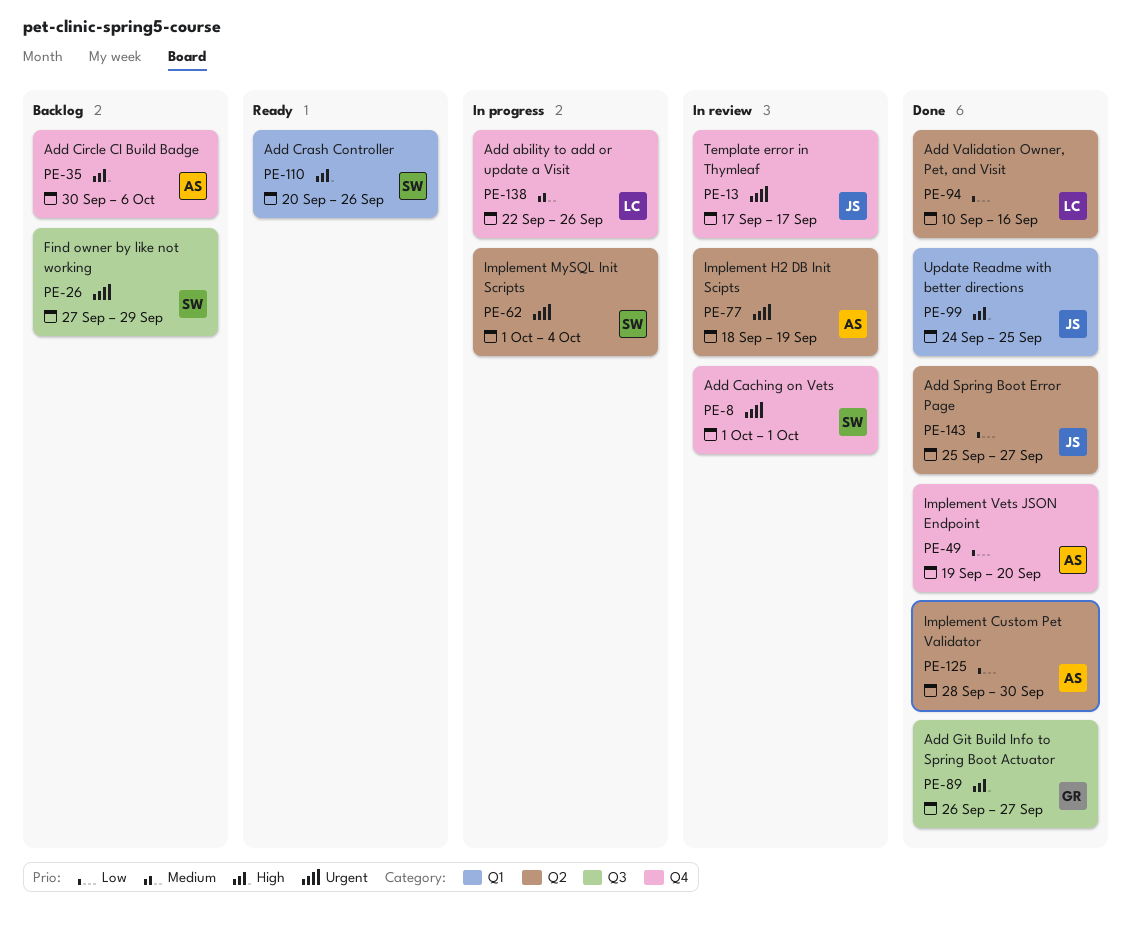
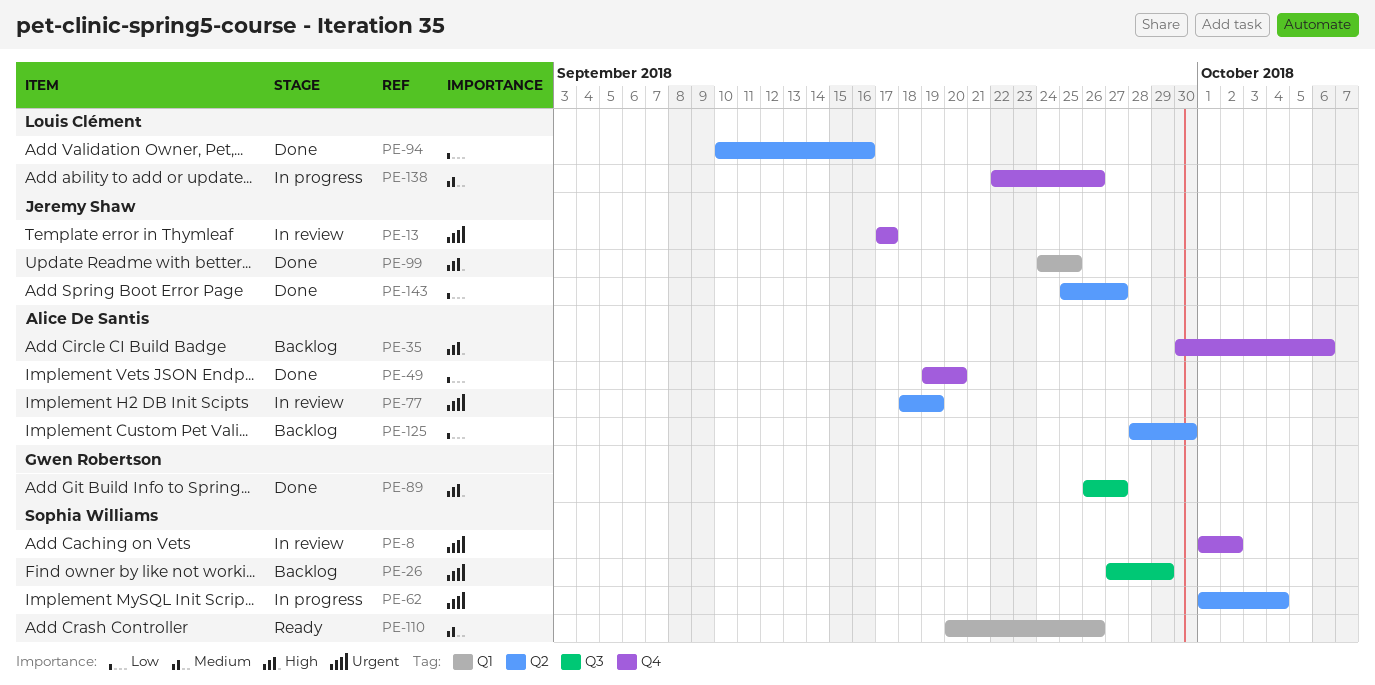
PE-8, due: Oct 1 -> Oct 2
PE-110, priority: High -> Medium
PE-125, status: Done -> Backlog

